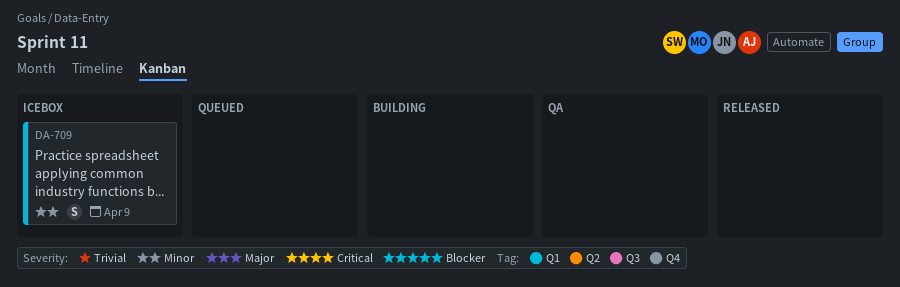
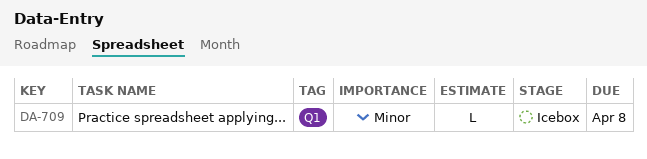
DA-709, estimate: S -> L
DA-709, due: Apr 9 -> Apr 8

